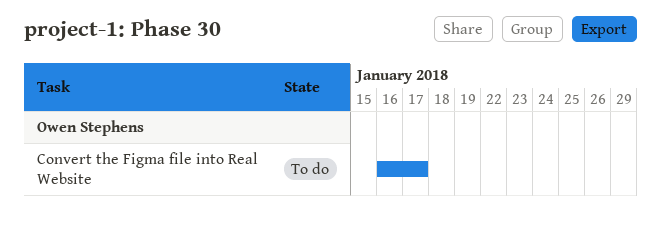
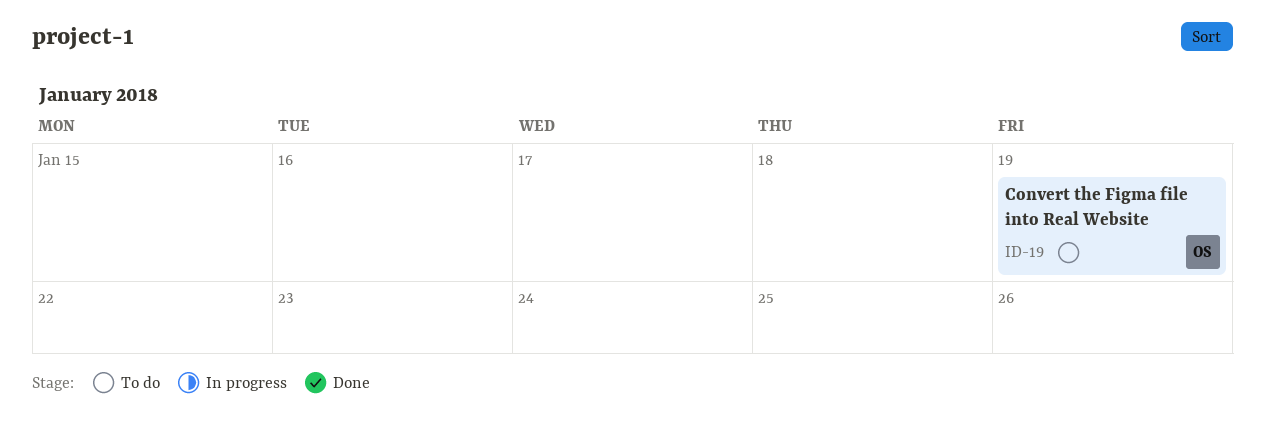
Convert the Figma file into Real Website, due: Jan 17 -> Jan 19

